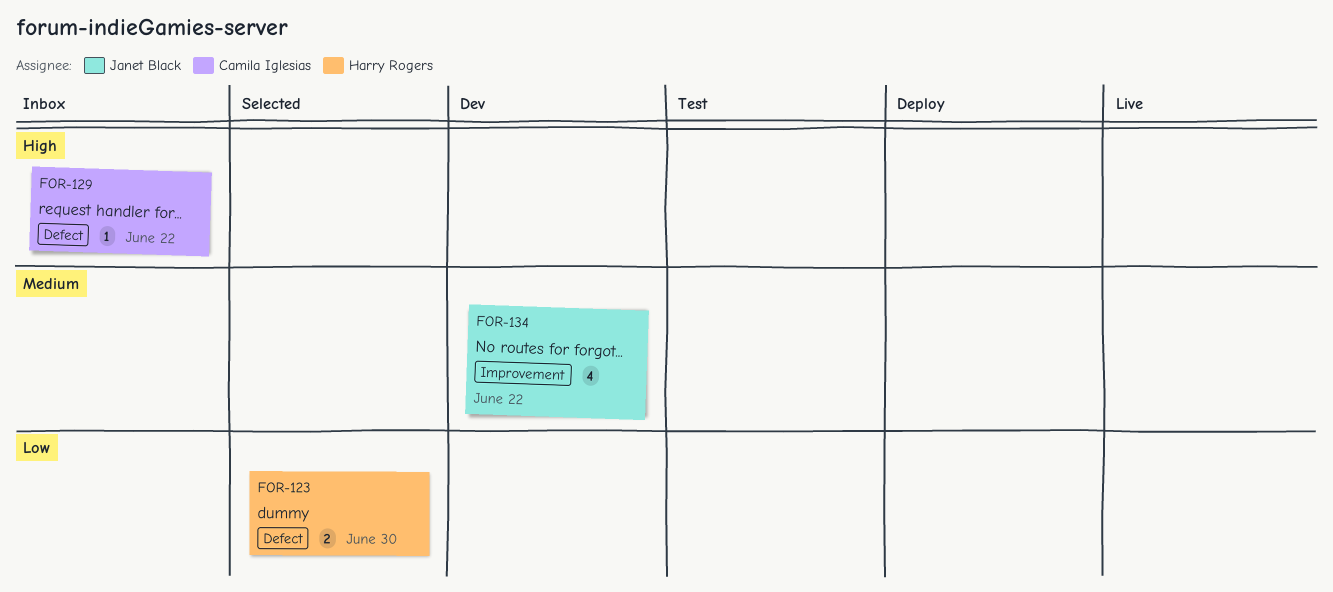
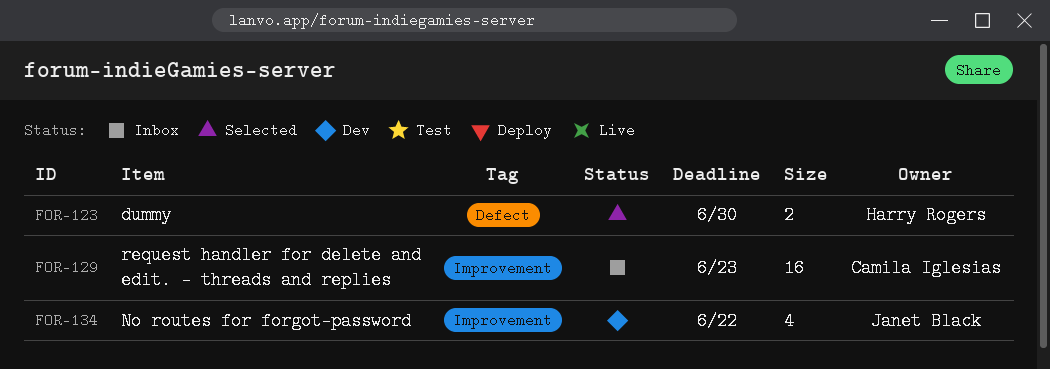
FOR-129, label: Defect -> Improvement
FOR-129, estimate: 1 -> 16
FOR-129, due: Jun 22 -> Jun 23

